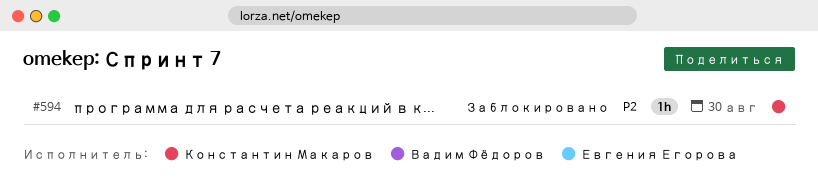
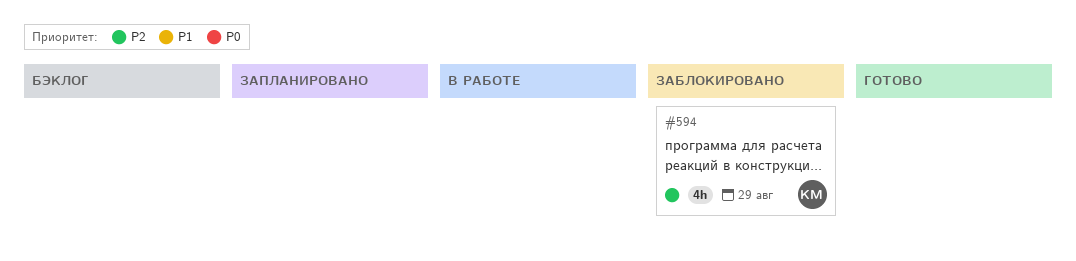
#594, estimate: 1h -> 4h
#594, due: Aug 30 -> Aug 29

